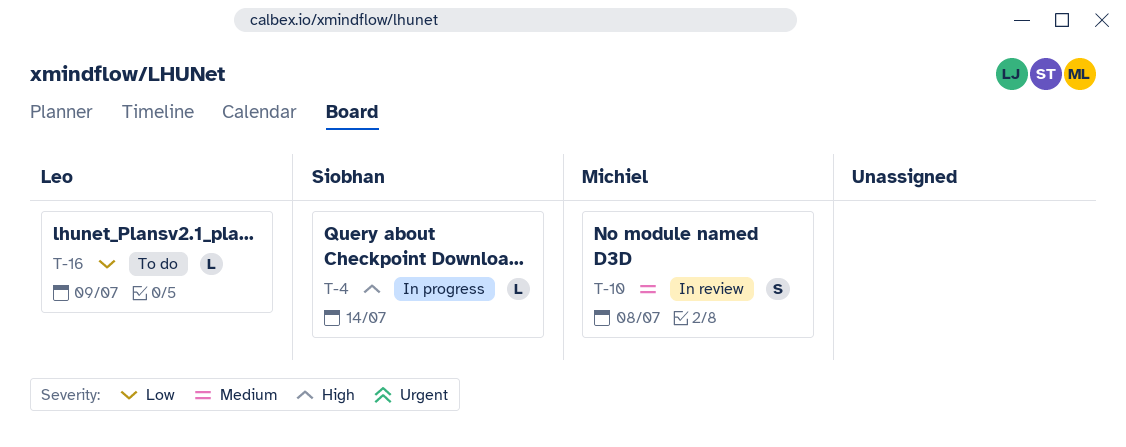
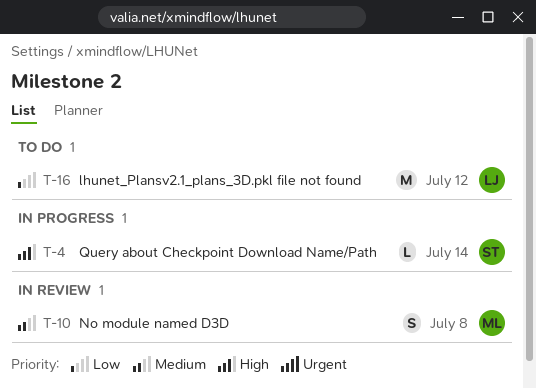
T-16, estimate: L -> M
T-16, due: Jul 9 -> Jul 12

